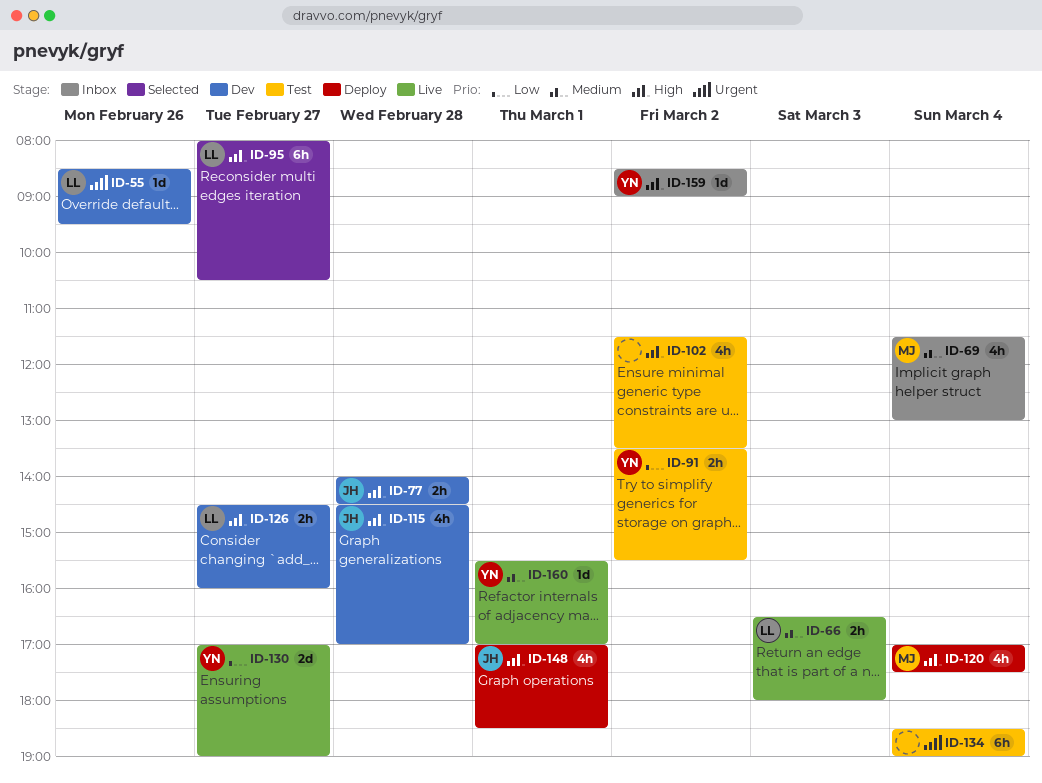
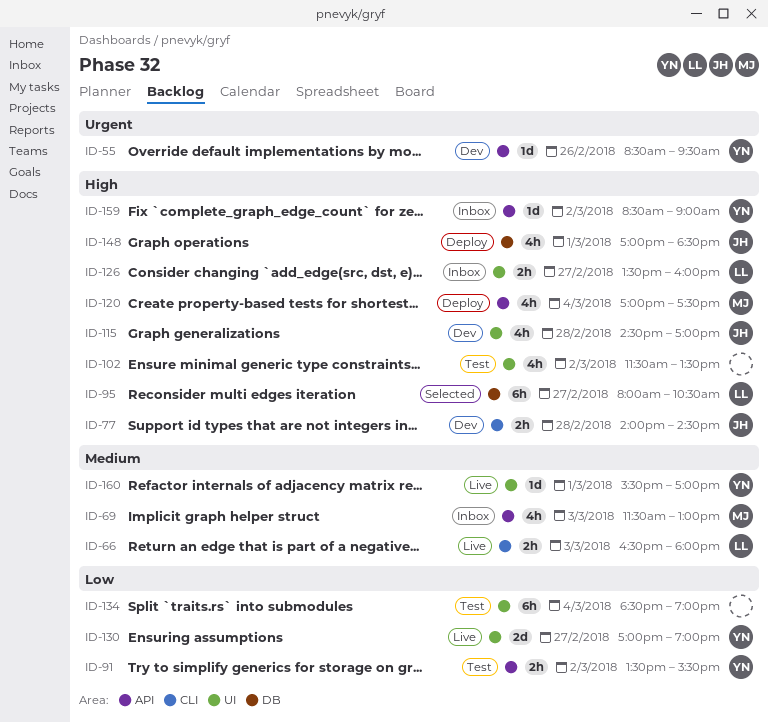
ID-55, owner: LL -> YN
ID-69, day: Mar 4 -> Mar 3
ID-126, status: Dev -> Inbox
ID-126, begins: 14:30 -> 13:30
ID-134, priority: Urgent -> Low

